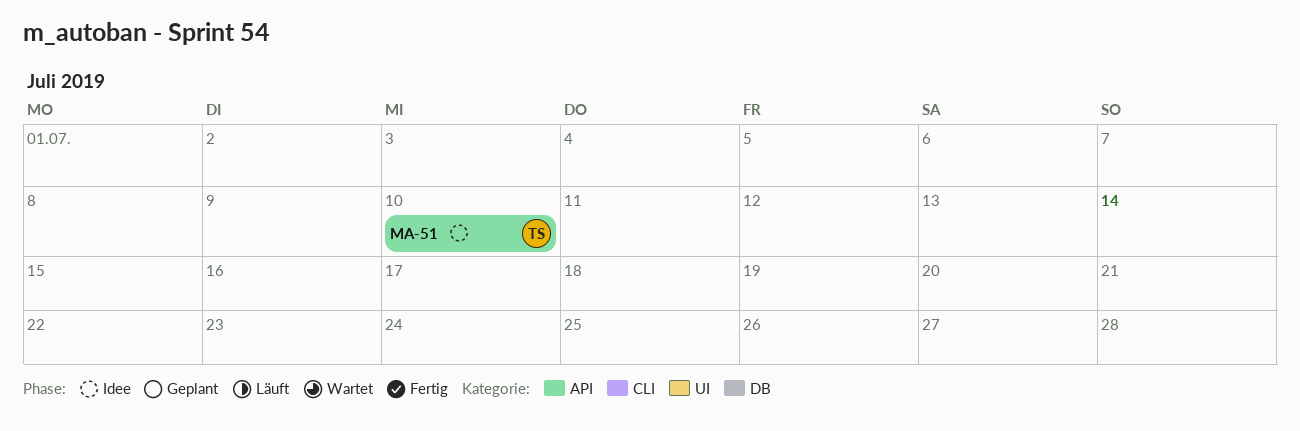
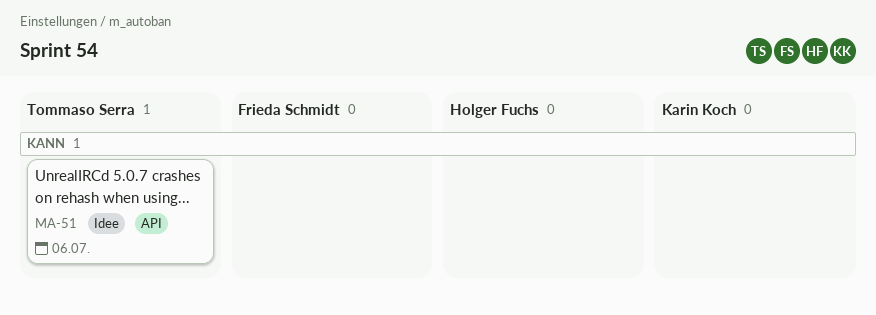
MA-51, due: Jul 10 -> Jul 6

